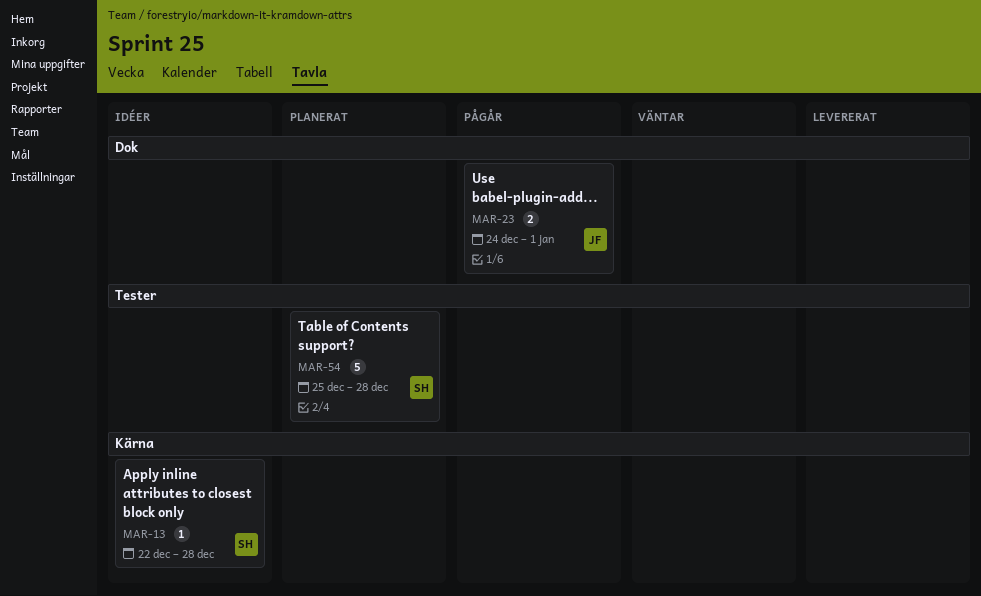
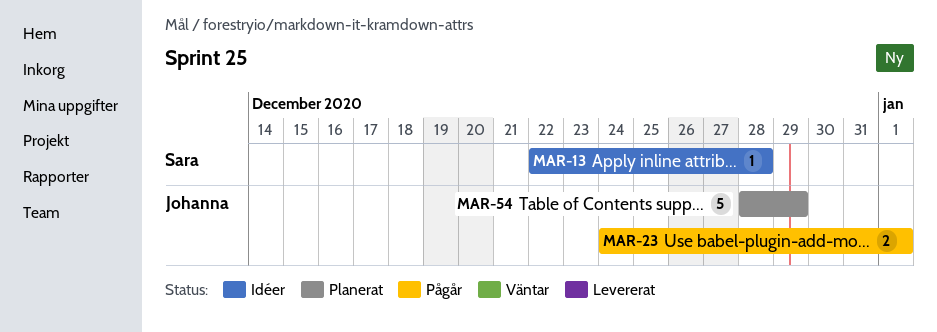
MAR-54, owner: Sara -> Johanna
MAR-54, start: Dec 25 -> Dec 28
MAR-54, due: Dec 28 -> Dec 29

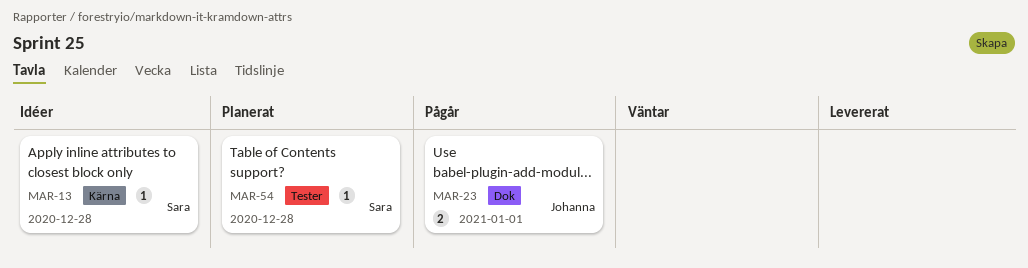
MAR-54, owner: Johanna -> Sara
MAR-54, estimate: 5 -> 1
MAR-54, due: Dec 29 -> Dec 28

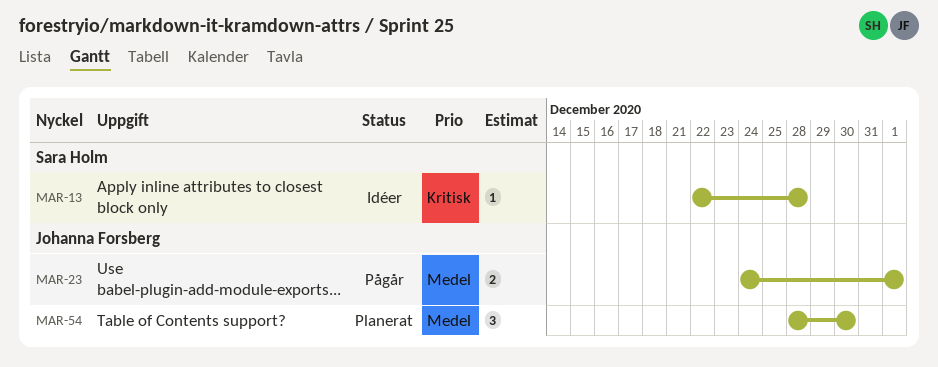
MAR-54, owner: Sara Holm -> Johanna Forsberg
MAR-54, estimate: 1 -> 3
MAR-54, due: Dec 28 -> Dec 30

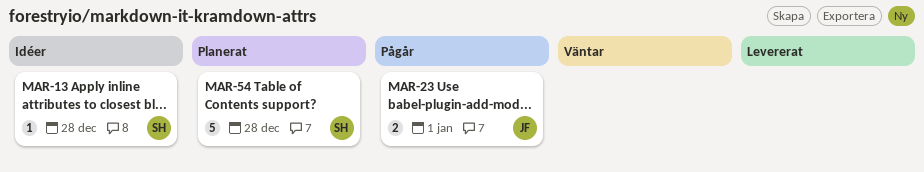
MAR-54, owner: Johanna Forsberg -> Sara Holm
MAR-54, estimate: 3 -> 5
MAR-54, due: Dec 30 -> Dec 28

